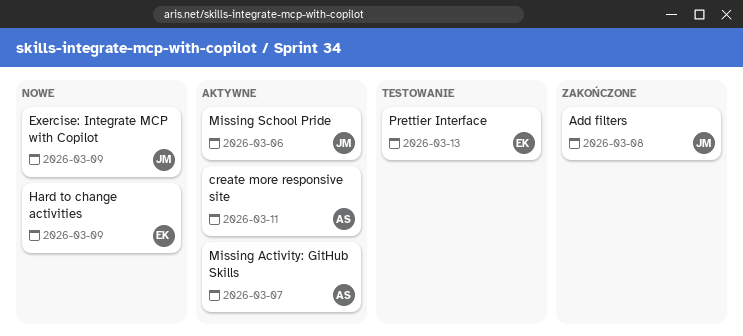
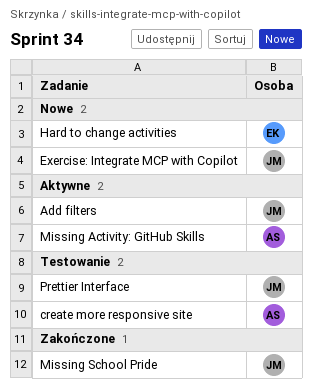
Add filters, status: Zakończone -> Aktywne
create more responsive site, status: Aktywne -> Testowanie
Missing School Pride, status: Aktywne -> Zakończone
Prettier Interface, owner: EK -> JM

